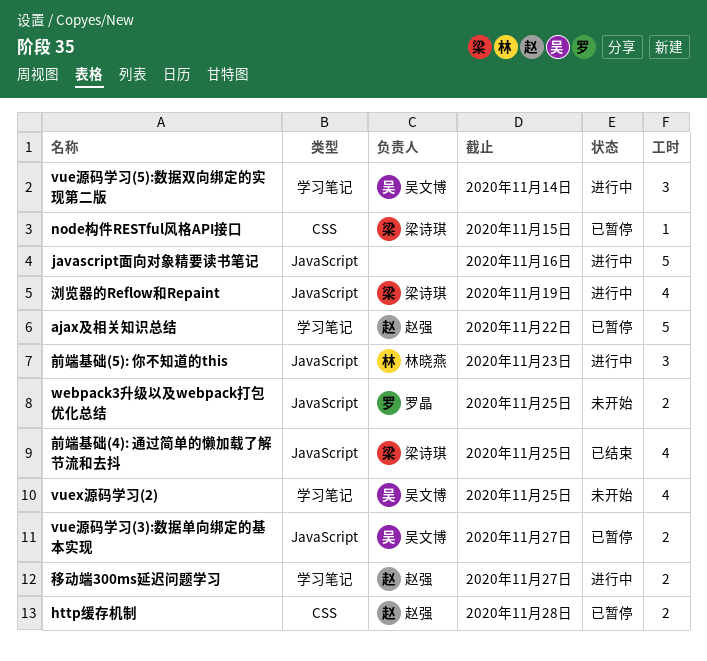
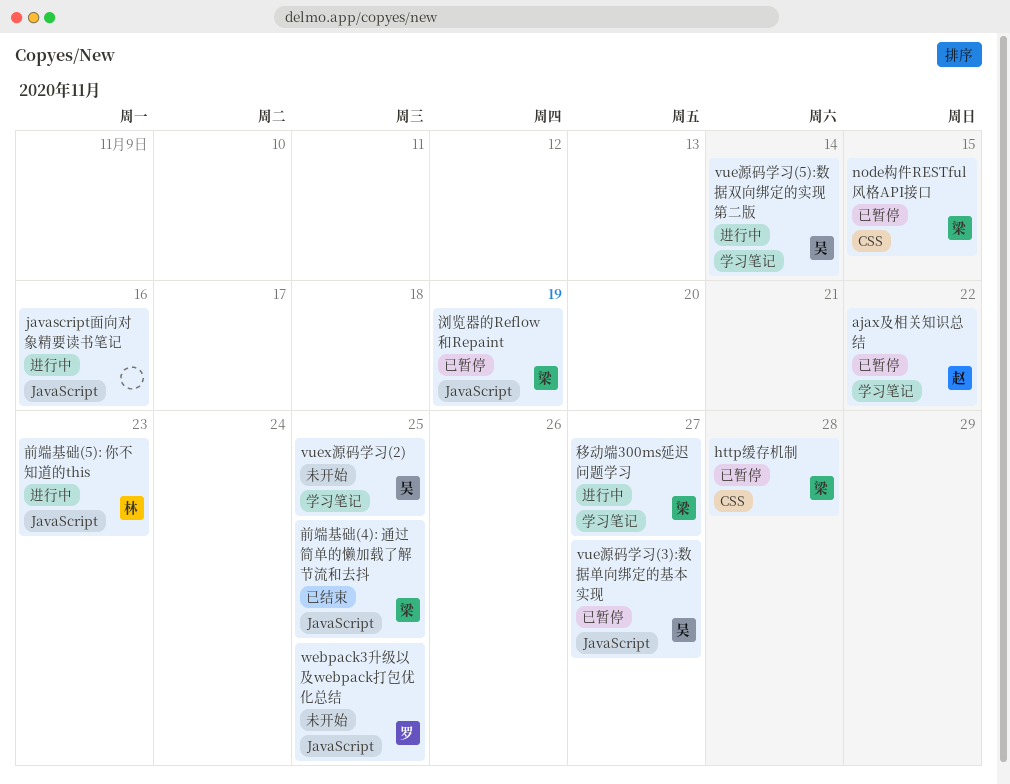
http缓存机制, owner: 赵强 -> 梁诗琪
浏览器的Reflow和Repaint, status: 进行中 -> 已暂停
移动端300ms延迟问题学习, owner: 赵强 -> 梁诗琪

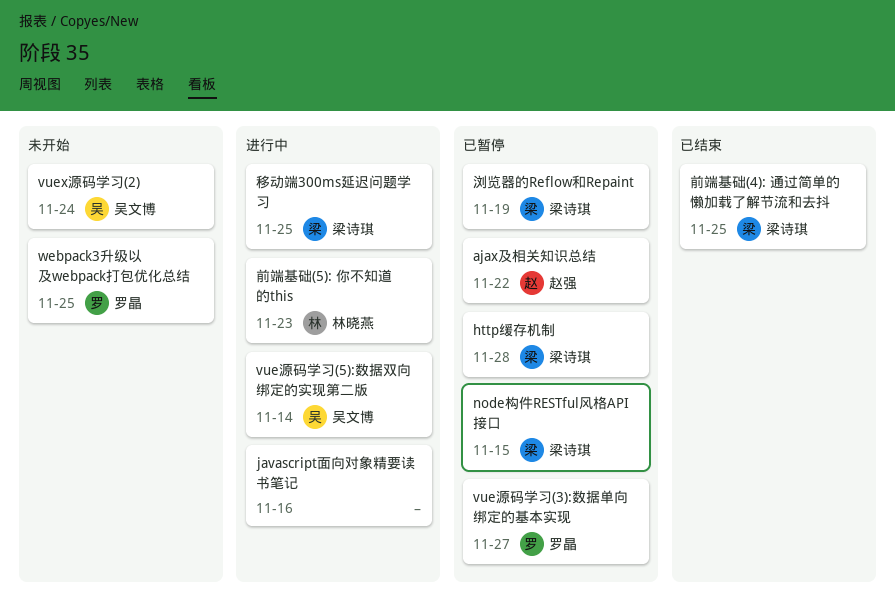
vuex源码学习(2), due: Nov 25 -> Nov 24
vue源码学习(3):数据单向绑定的基本实现, owner: 吴文博 -> 罗晶
移动端300ms延迟问题学习, due: Nov 27 -> Nov 25

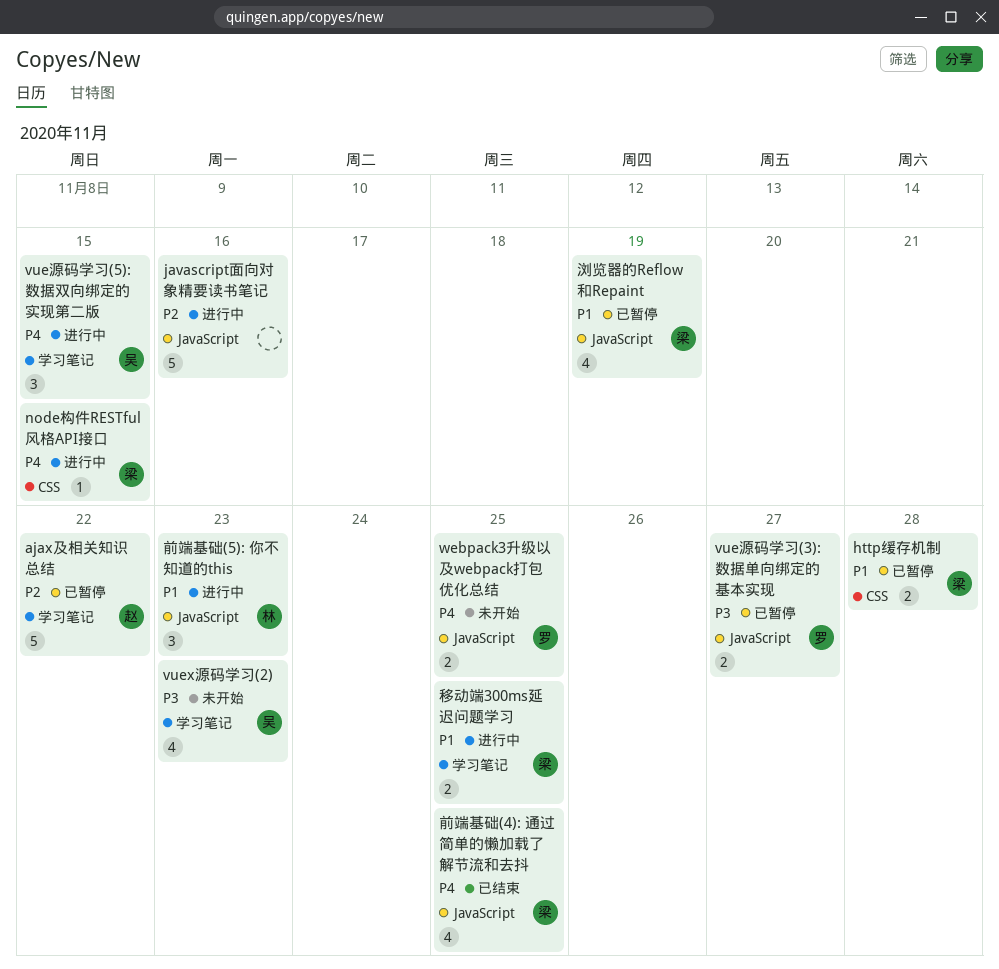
node构件RESTful风格API接口, status: 已暂停 -> 进行中
vuex源码学习(2), due: Nov 24 -> Nov 23
vue源码学习(5):数据双向绑定的实现第二版, due: Nov 14 -> Nov 15

